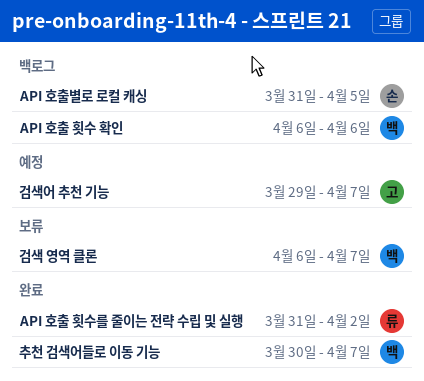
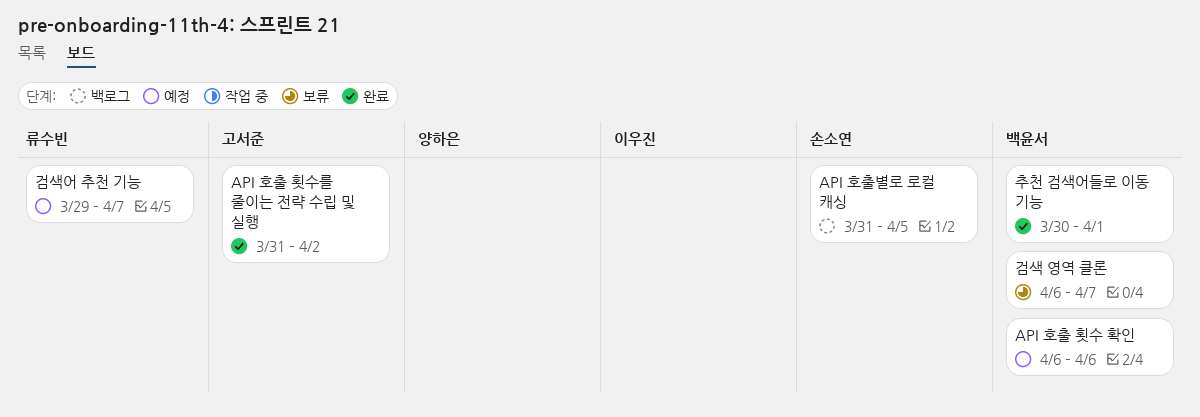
API 호출 횟수 확인, status: 백로그 -> 예정
API 호출 횟수를 줄이는 전략 수립 및 실행, owner: 류수빈 -> 고서준
검색어 추천 기능, owner: 고서준 -> 류수빈
추천 검색어들로 이동 기능, due: Apr 7 -> Apr 1

